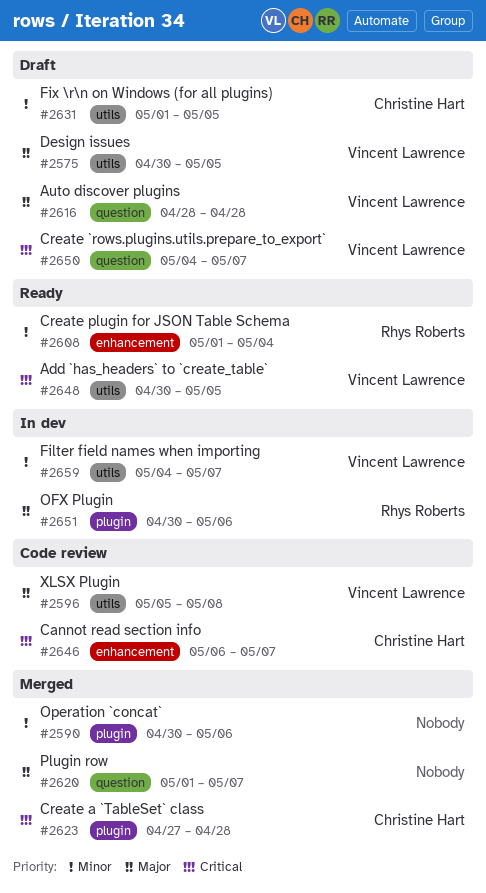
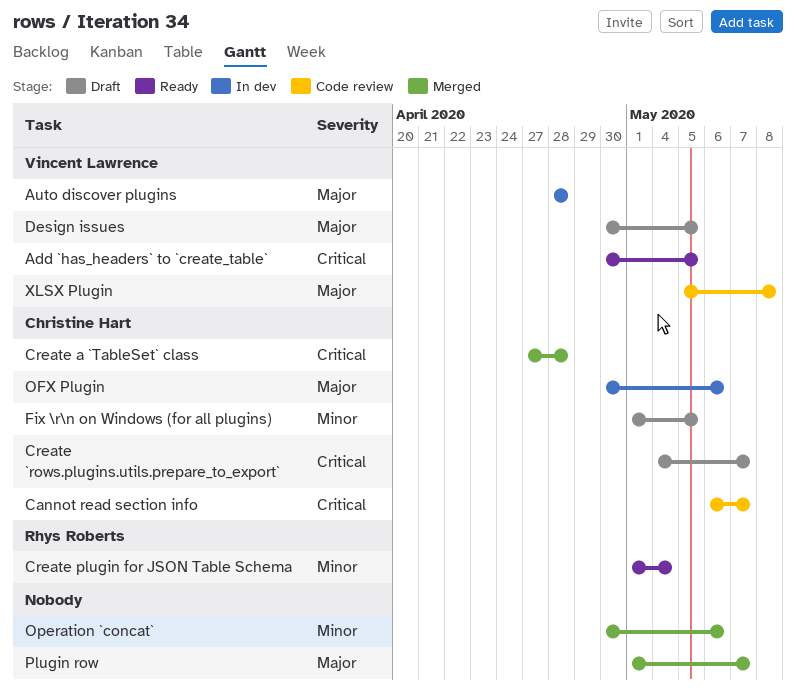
Auto discover plugins, status: Draft -> In dev
Create `rows.plugins.utils.prepare_to_export`, owner: Vincent Lawrence -> Christine Hart
Filter field names when importing: present -> none
OFX Plugin, owner: Rhys Roberts -> Christine Hart

